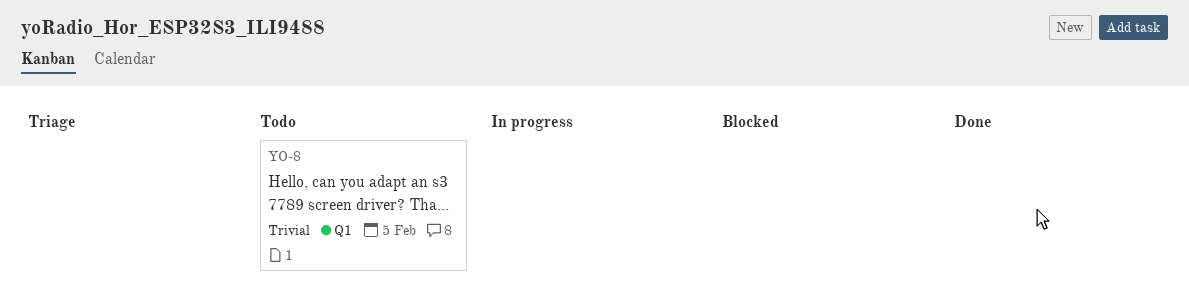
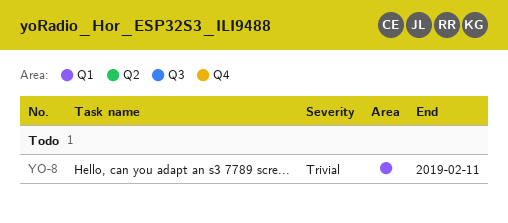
YO-8, due: Feb 5 -> Feb 11

